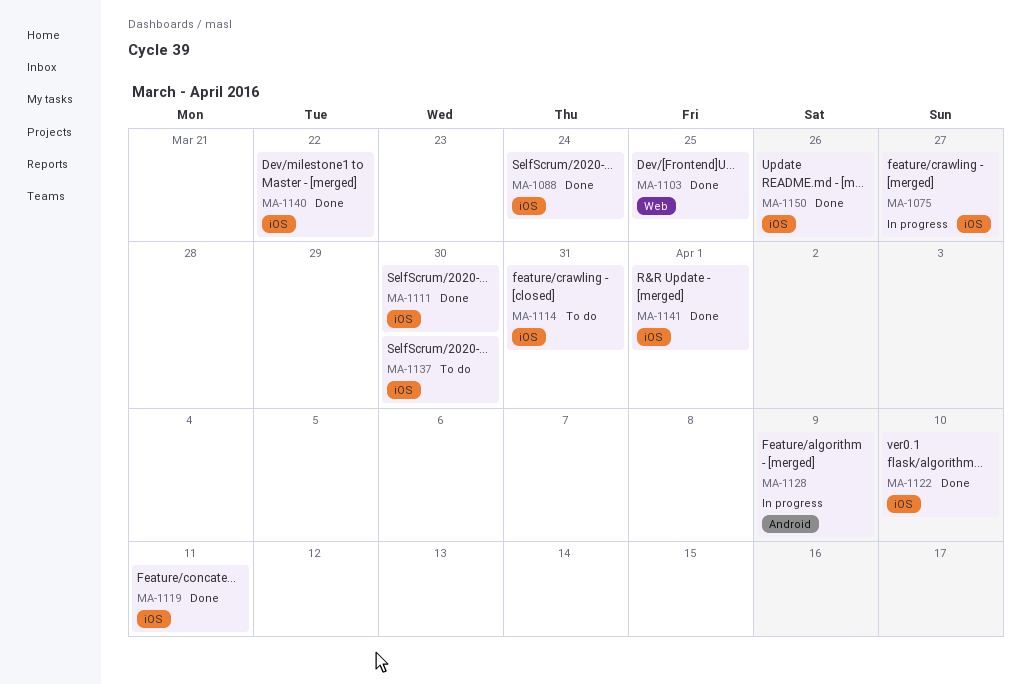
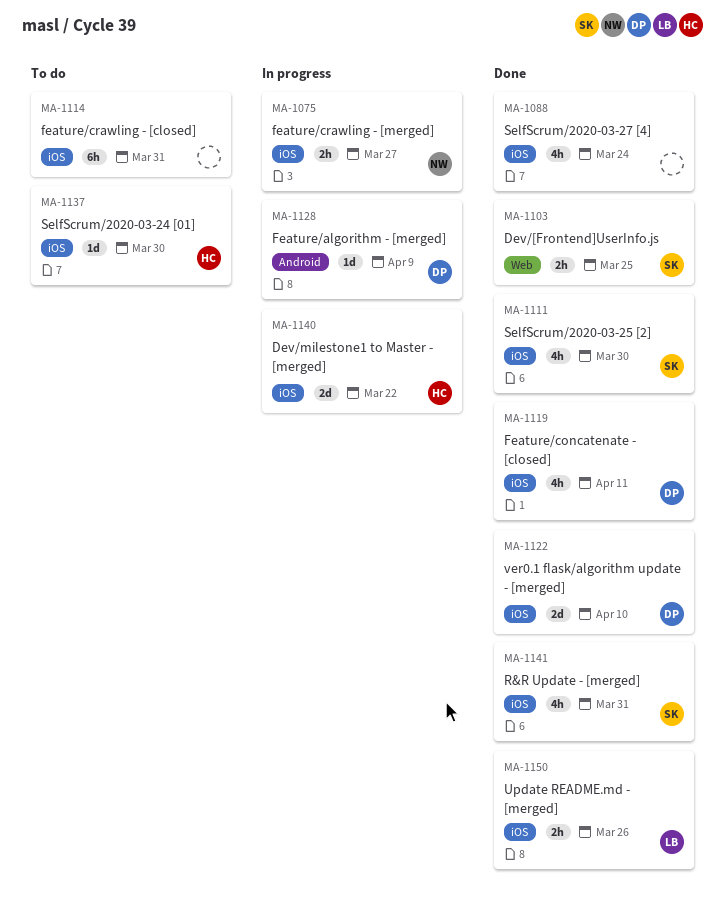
MA-1140, status: Done -> In progress
MA-1141, due: Apr 1 -> Mar 31

